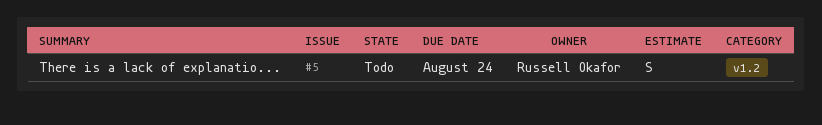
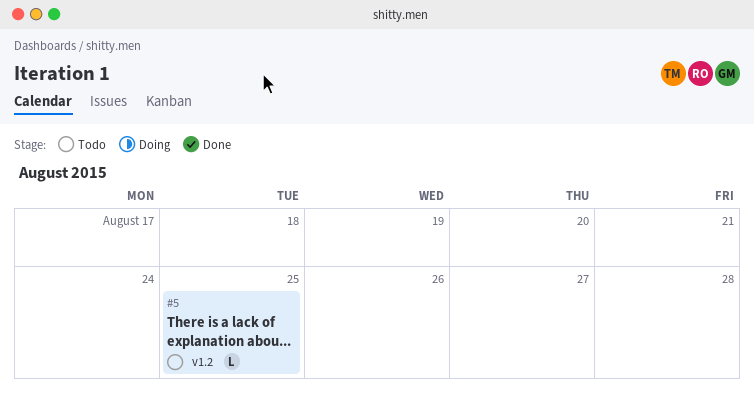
#5, estimate: S -> L
#5, due: Aug 24 -> Aug 25

